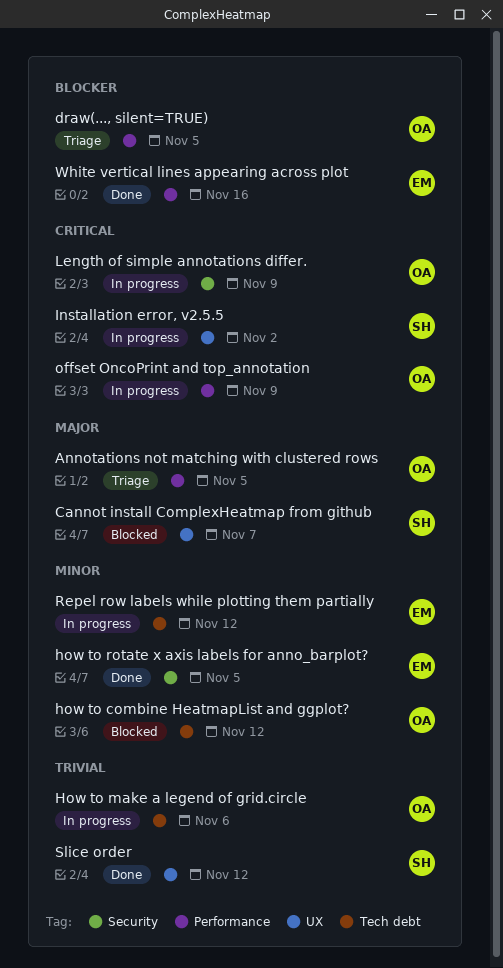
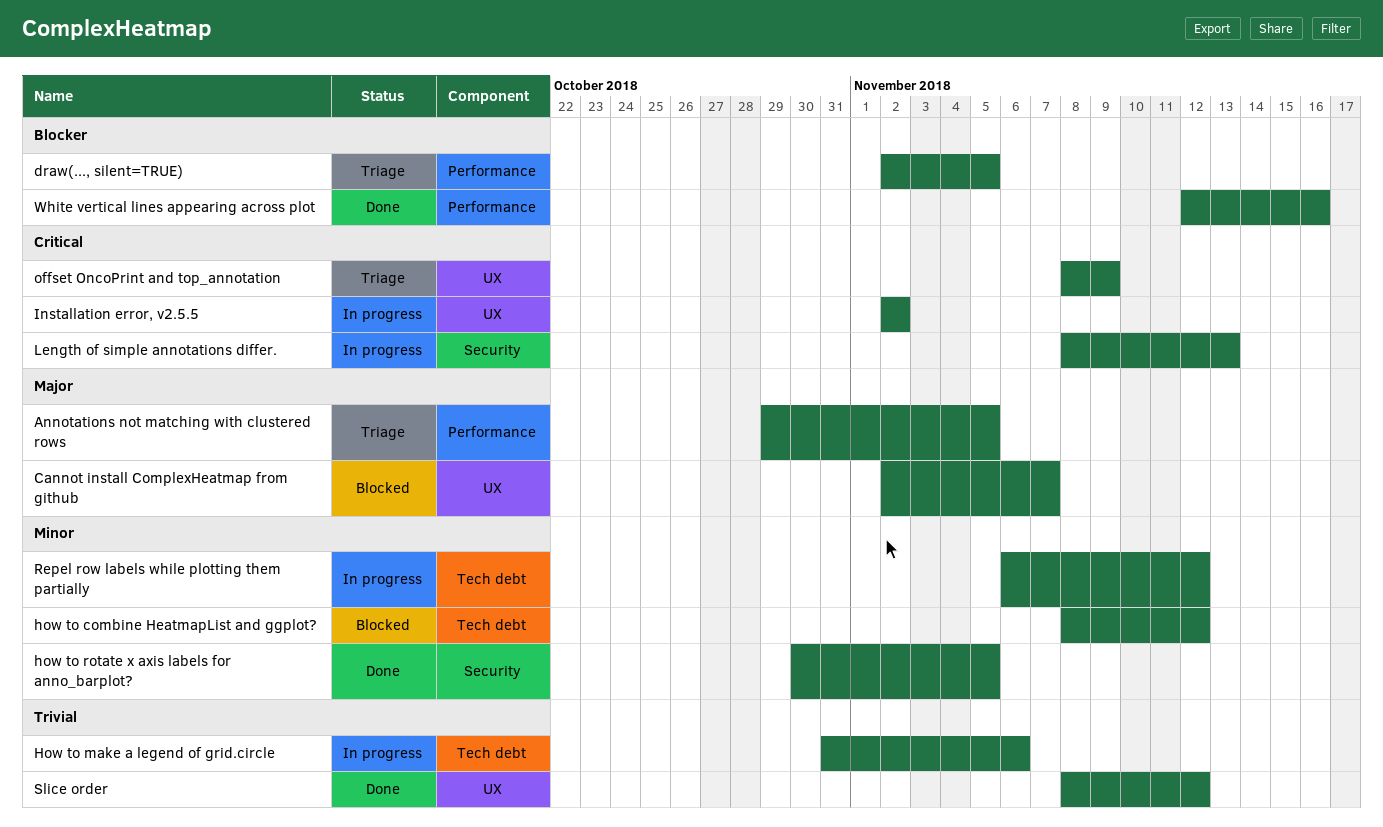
Length of simple annotations differ., due: Nov 9 -> Nov 13
offset OncoPrint and top_annotation, status: In progress -> Triage
offset OncoPrint and top_annotation, label: Performance -> UX

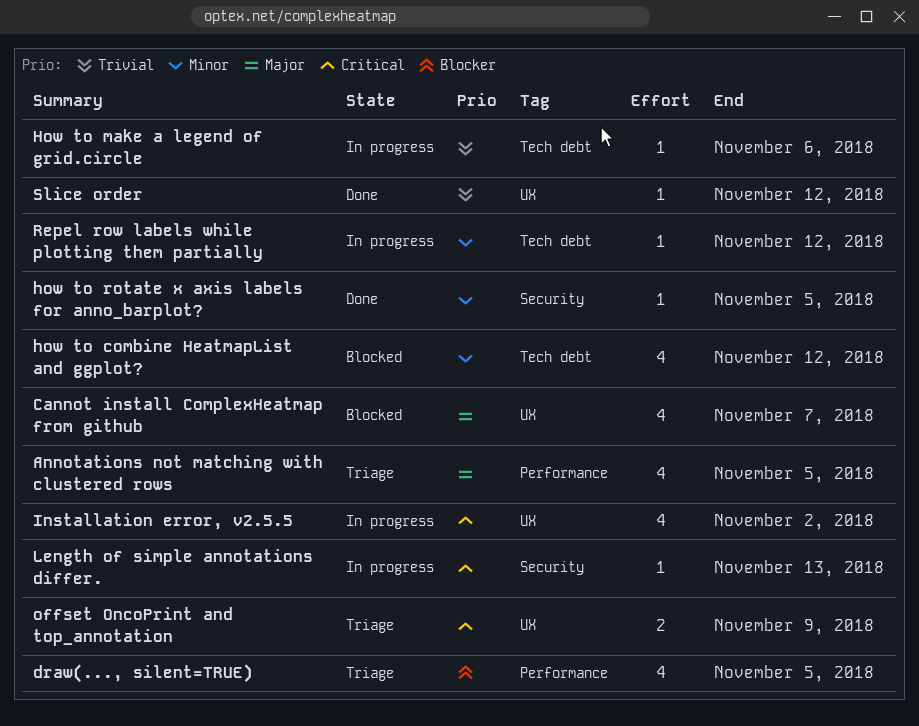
White vertical lines appearing across plot: present -> none

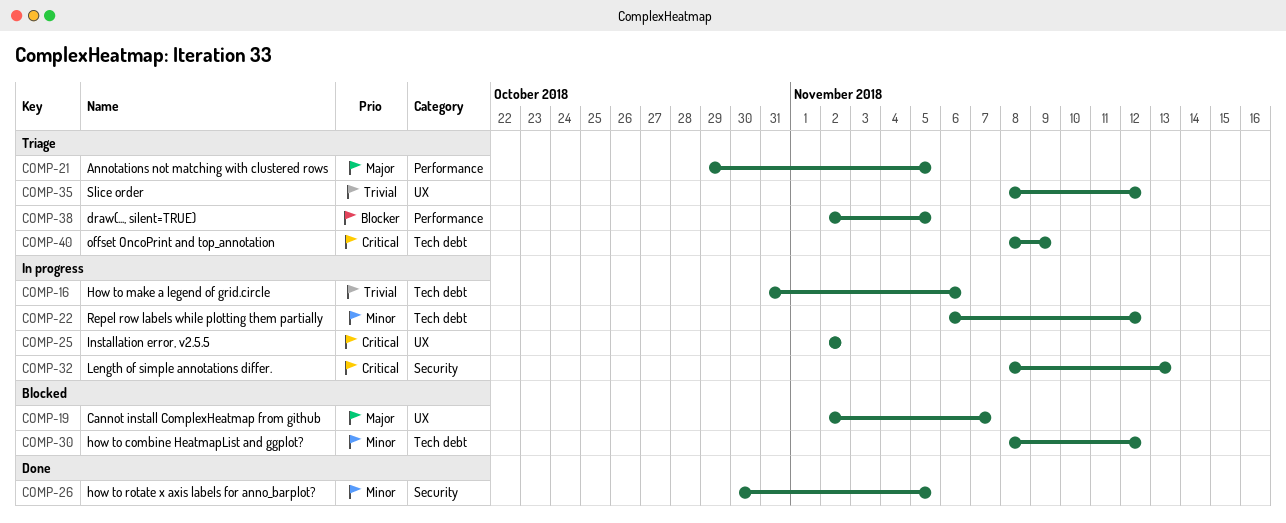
offset OncoPrint and top_annotation, label: UX -> Tech debt
Slice order, status: Done -> Triage

